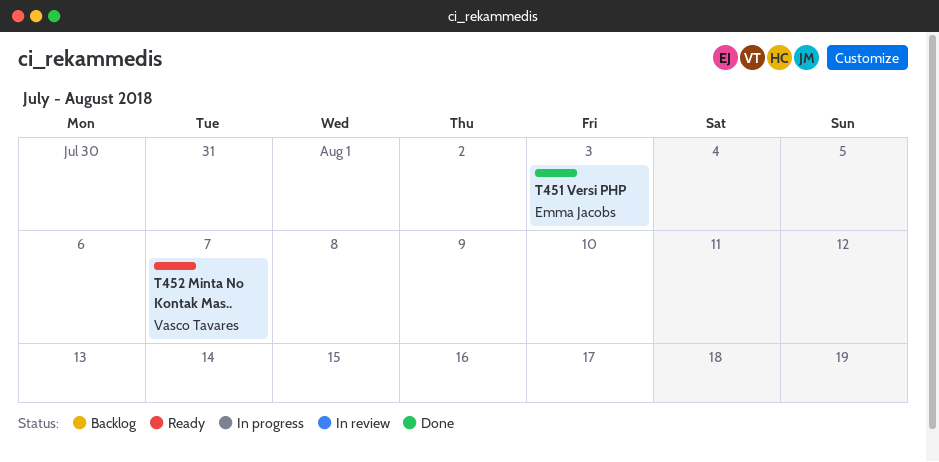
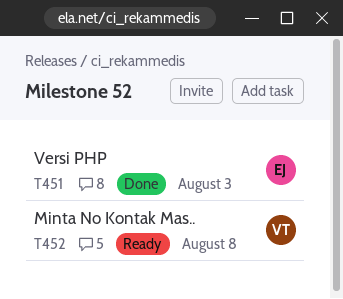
T452, due: Aug 7 -> Aug 8

